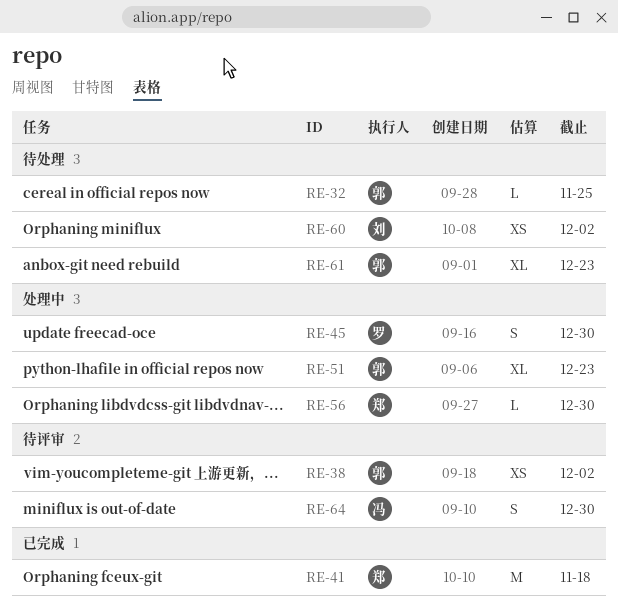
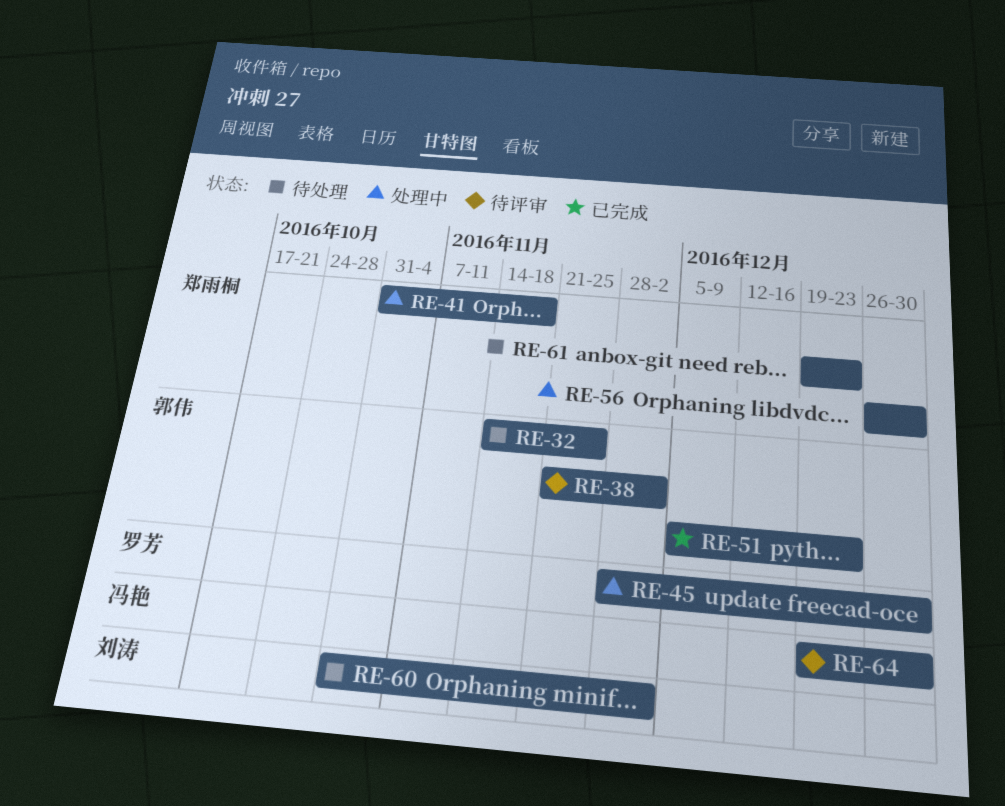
RE-41, status: 已完成 -> 处理中
RE-51, status: 处理中 -> 已完成
RE-61, owner: 郭伟 -> 郑雨桐

